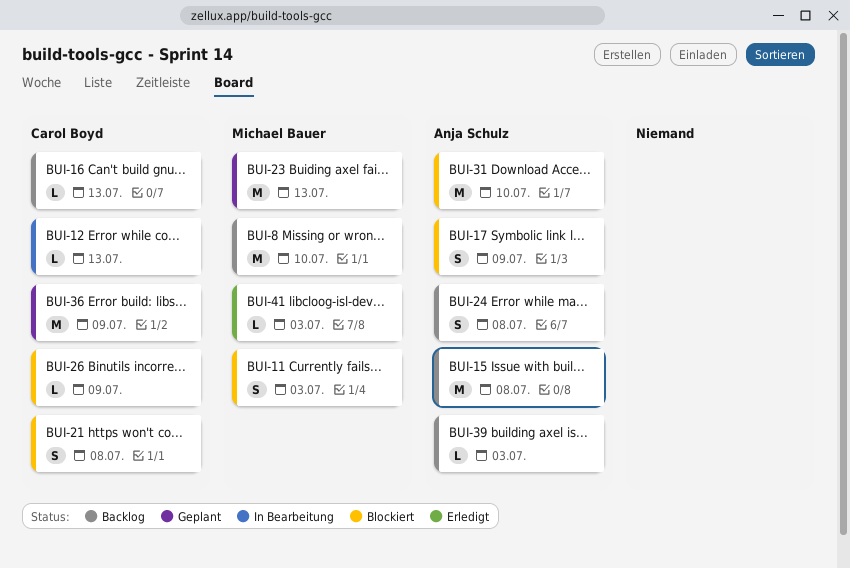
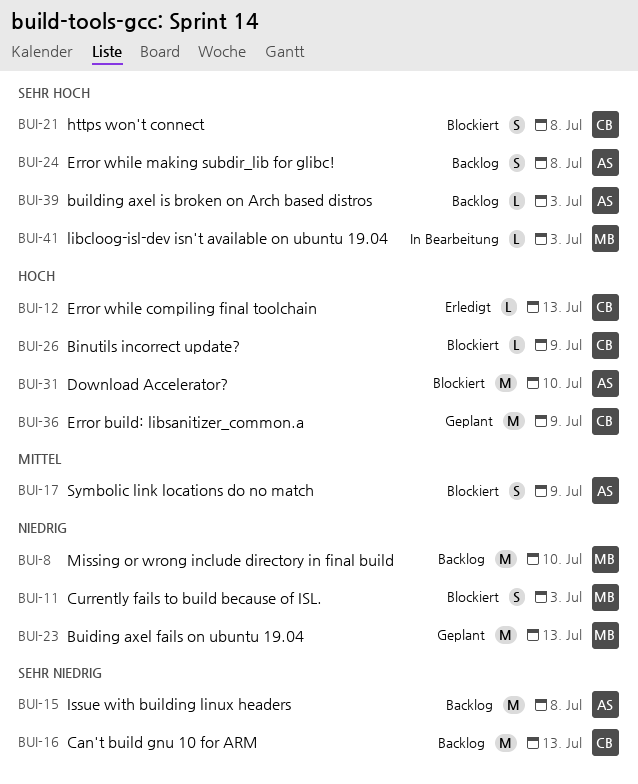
BUI-12, status: In Bearbeitung -> Erledigt
BUI-16, estimate: L -> M
BUI-41, status: Erledigt -> In Bearbeitung

